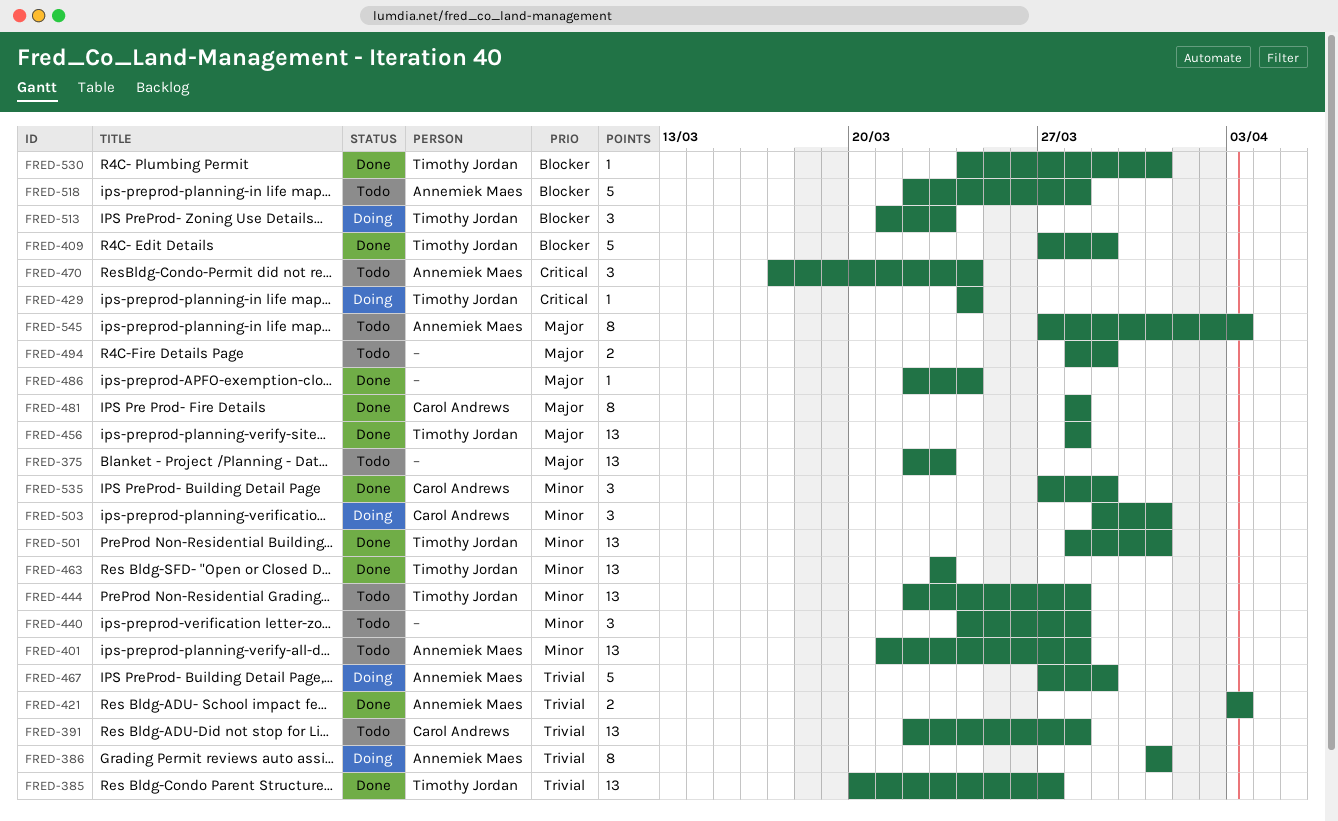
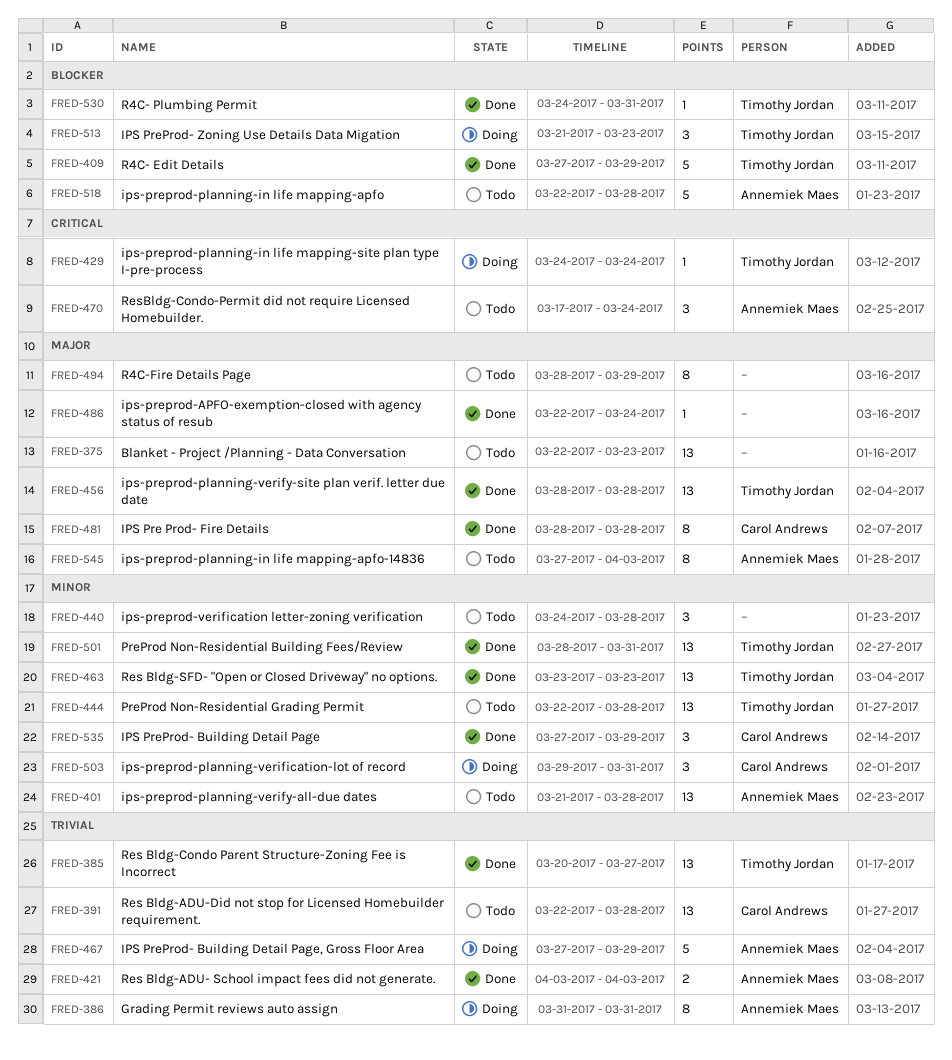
FRED-494, estimate: 2 -> 8

